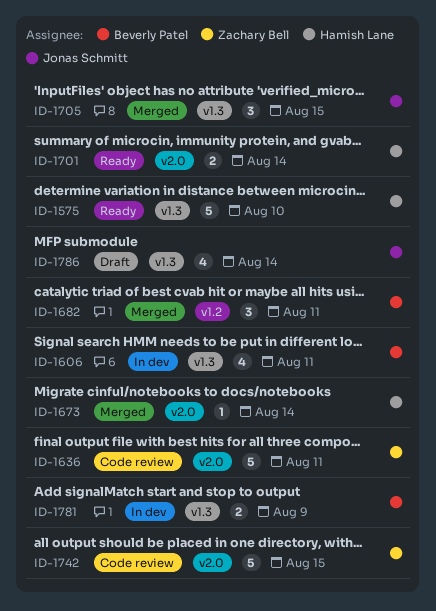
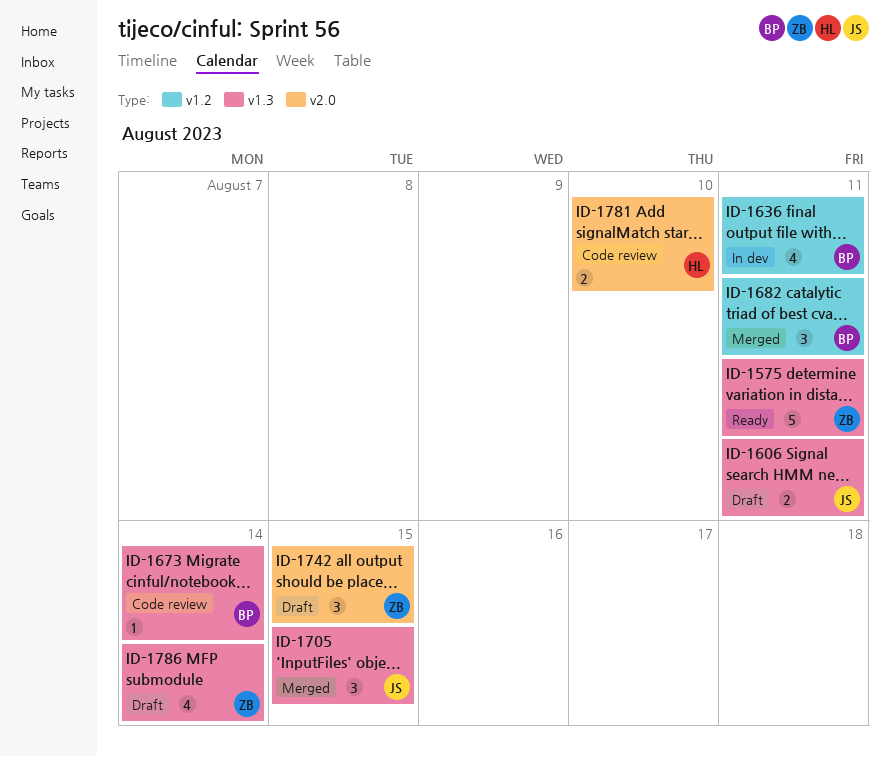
ID-1575, owner: Hamish Lane -> Zachary Bell
ID-1575, due: Aug 10 -> Aug 11
ID-1606, status: In dev -> Draft
ID-1606, owner: Beverly Patel -> Jonas Schmitt
ID-1606, estimate: 4 -> 2
ID-1636, status: Code review -> In dev
ID-1636, owner: Zachary Bell -> Beverly Patel
ID-1636, label: v2.0 -> v1.2
ID-1636, estimate: 5 -> 4
ID-1673, status: Merged -> Code review
ID-1673, owner: Hamish Lane -> Beverly Patel
ID-1673, label: v2.0 -> v1.3
ID-1701: present -> none
ID-1742, status: Code review -> Draft
ID-1742, estimate: 5 -> 3
ID-1781, status: In dev -> Code review
ID-1781, owner: Beverly Patel -> Hamish Lane
ID-1781, label: v1.3 -> v2.0
ID-1781, due: Aug 9 -> Aug 10
ID-1786, owner: Jonas Schmitt -> Zachary Bell

